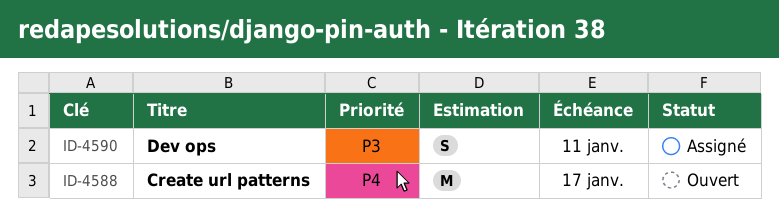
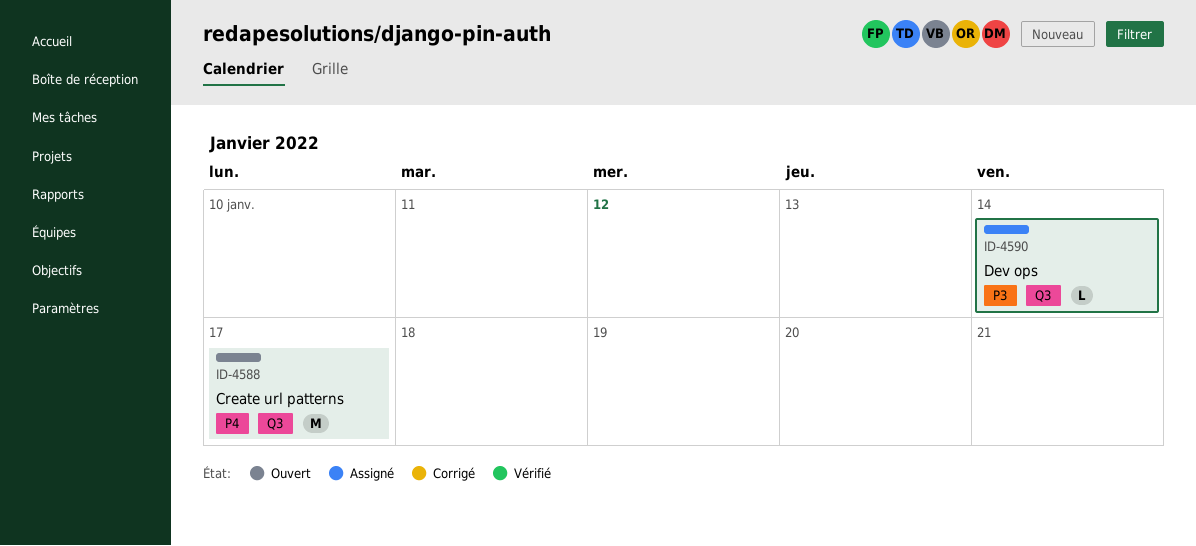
ID-4590, estimate: S -> L
ID-4590, due: Jan 11 -> Jan 14

